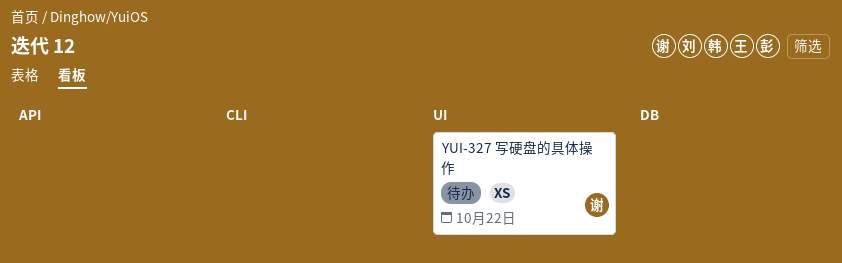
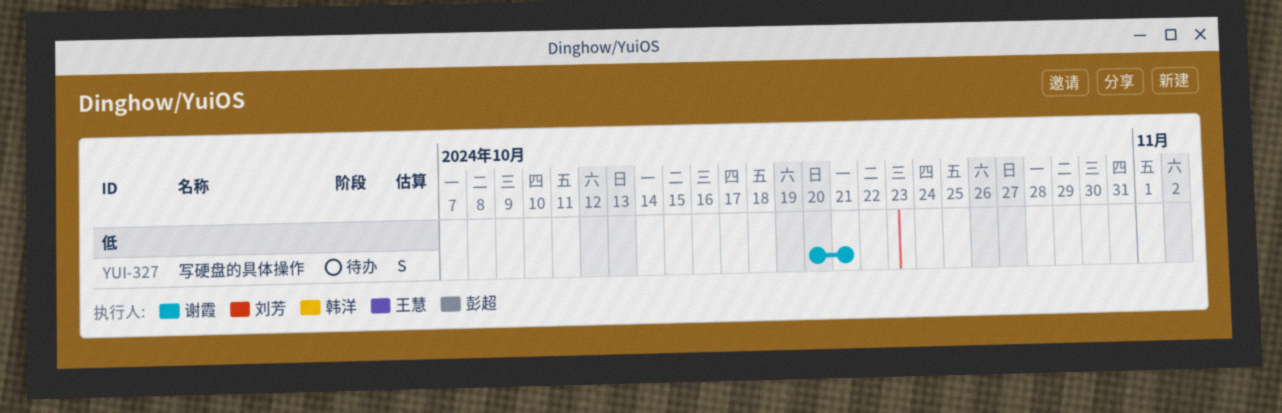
YUI-327, estimate: XS -> S
YUI-327, due: Oct 22 -> Oct 21

